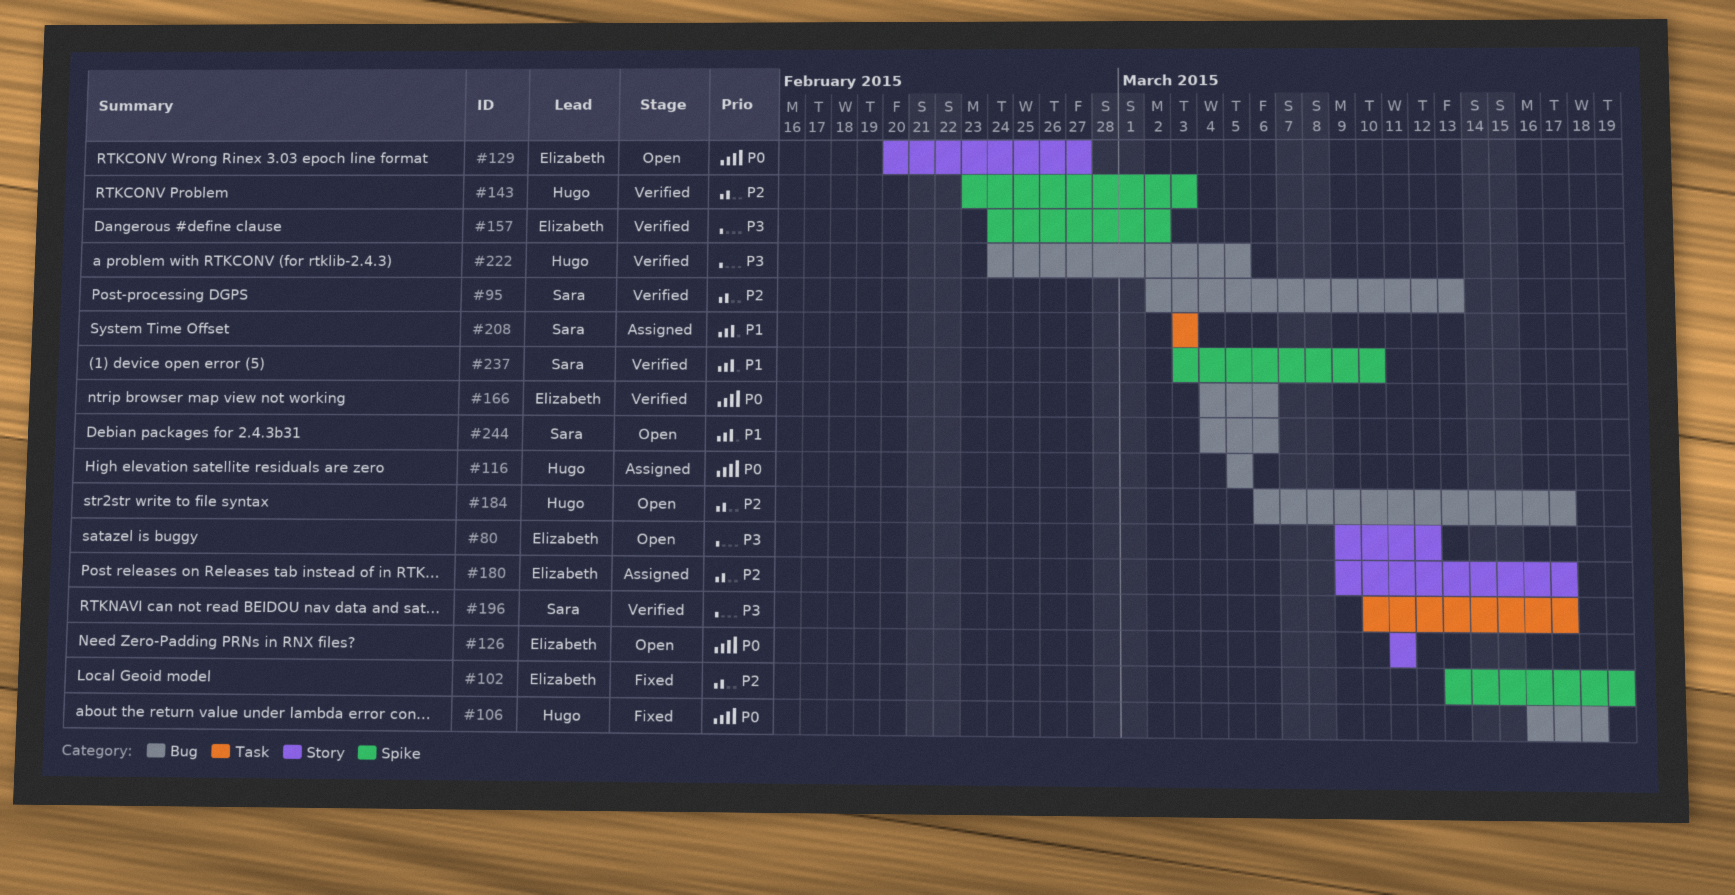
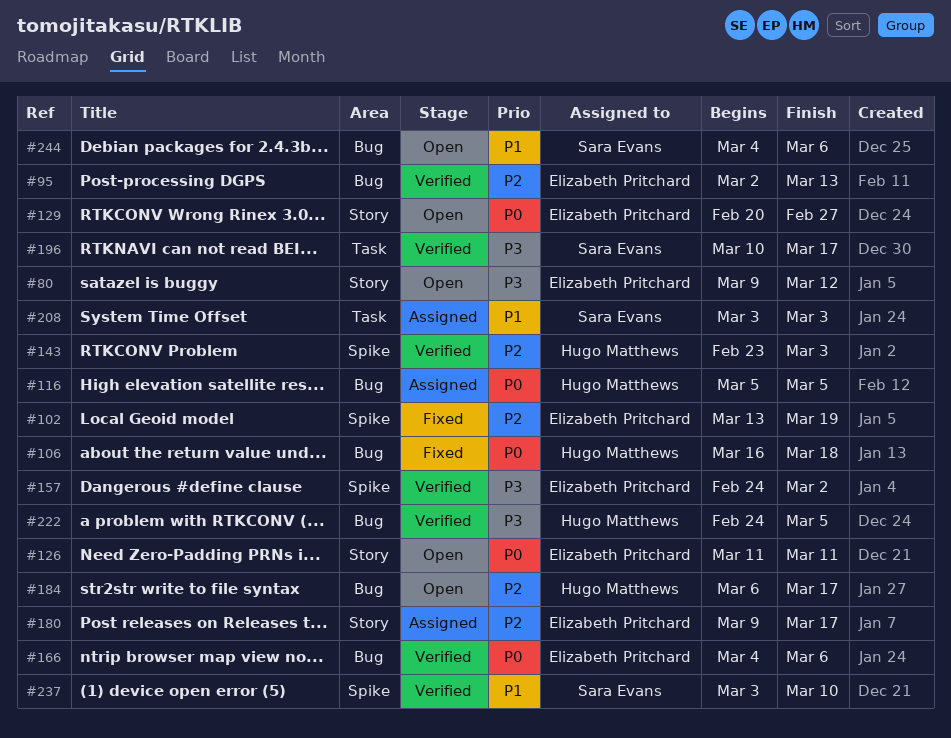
#95, owner: Sara Evans -> Elizabeth Pritchard

